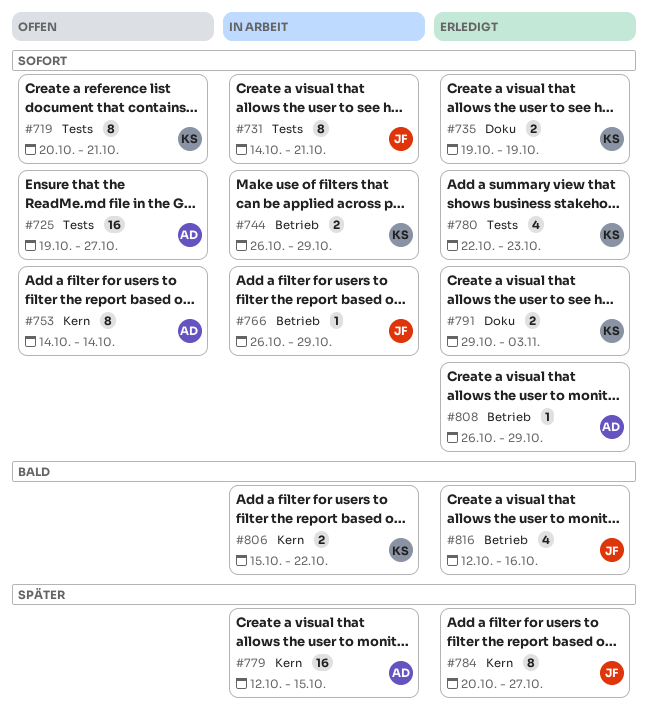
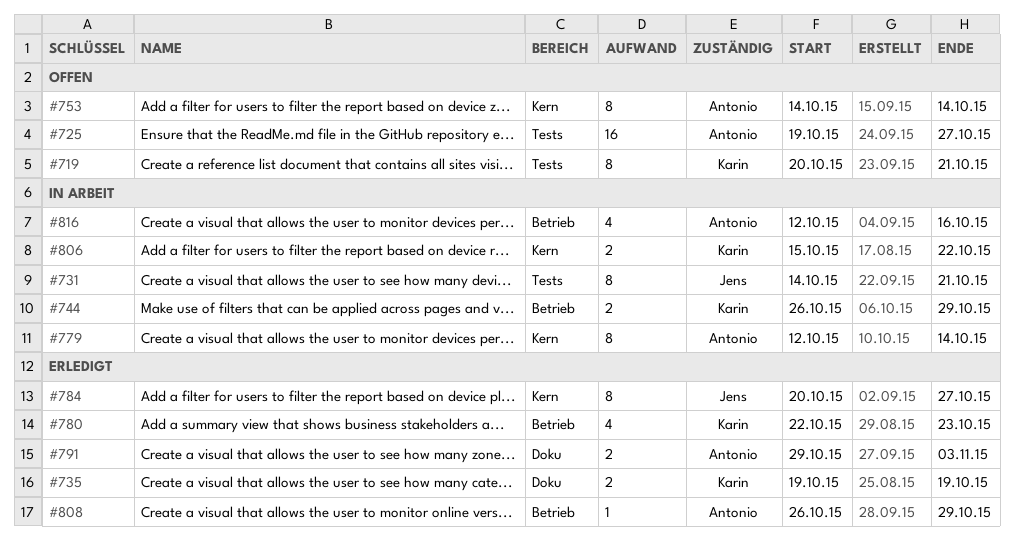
#766: present -> none
#779, estimate: 16 -> 8
#779, due: Oct 15 -> Oct 14
#780, label: Tests -> Betrieb
#791, owner: Karin -> Antonio
#816, status: Erledigt -> In Arbeit
#816, owner: Jens -> Antonio

